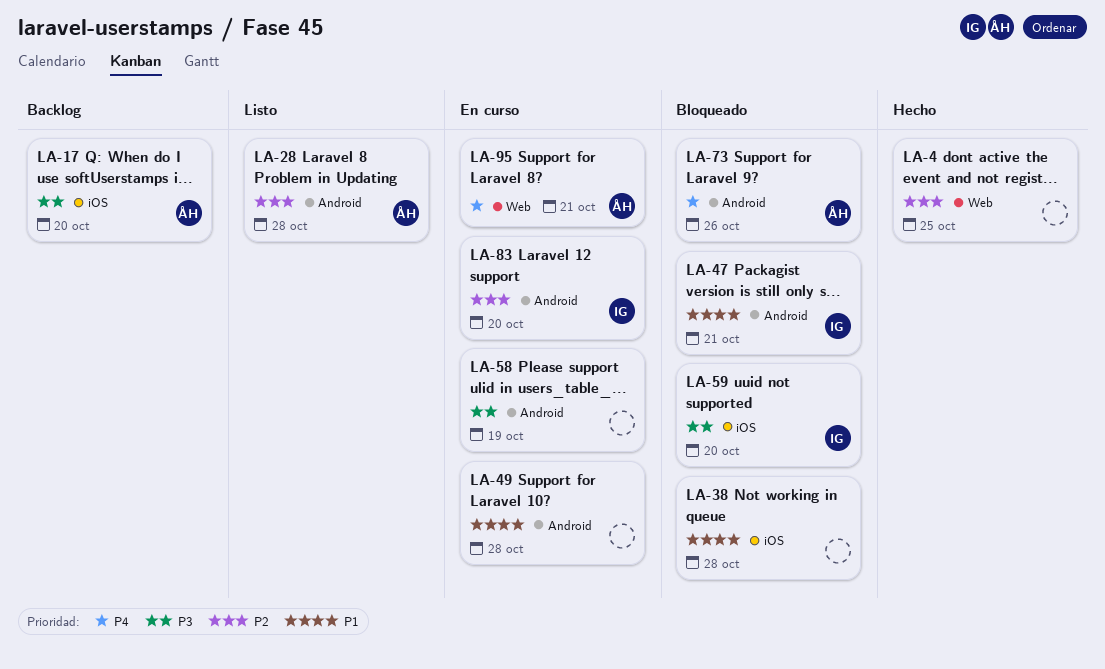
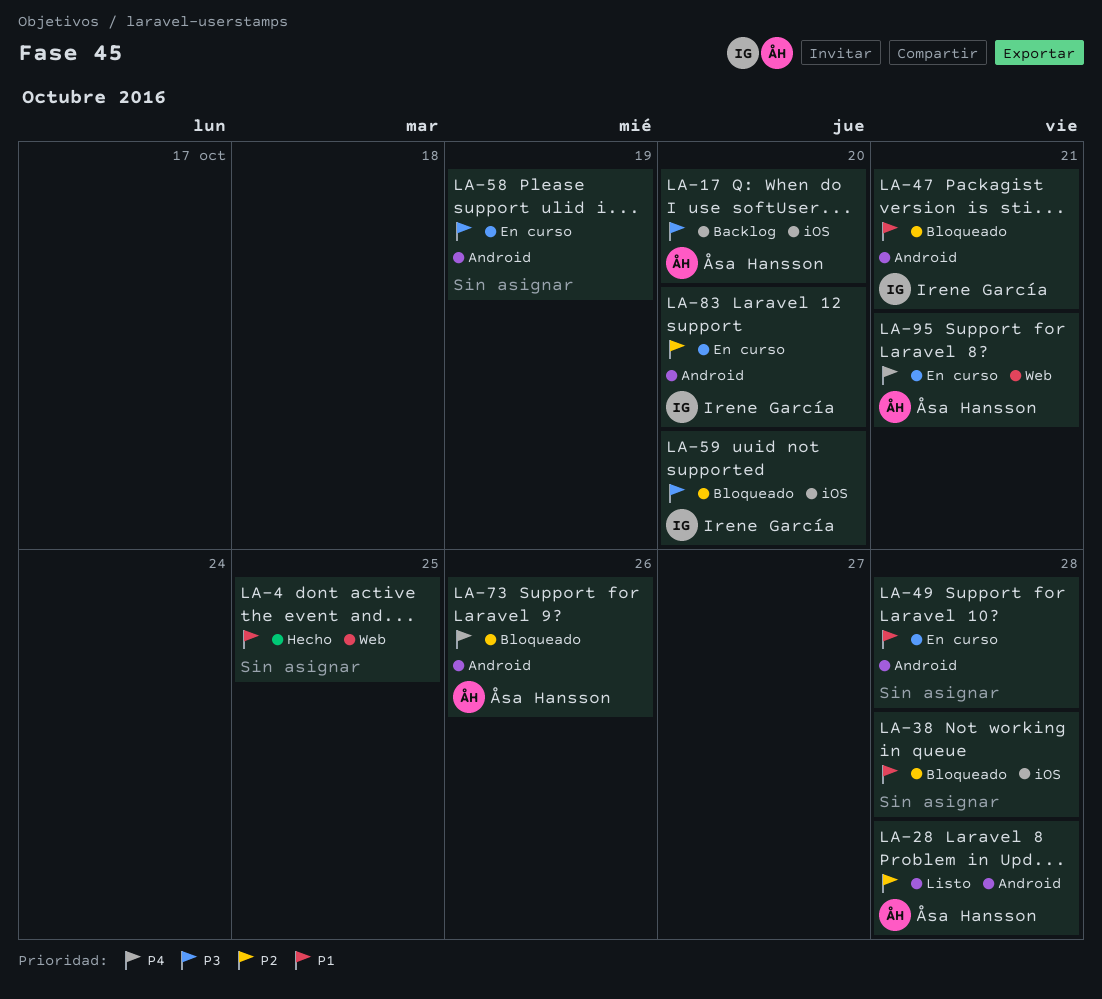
LA-4, priority: P2 -> P1

